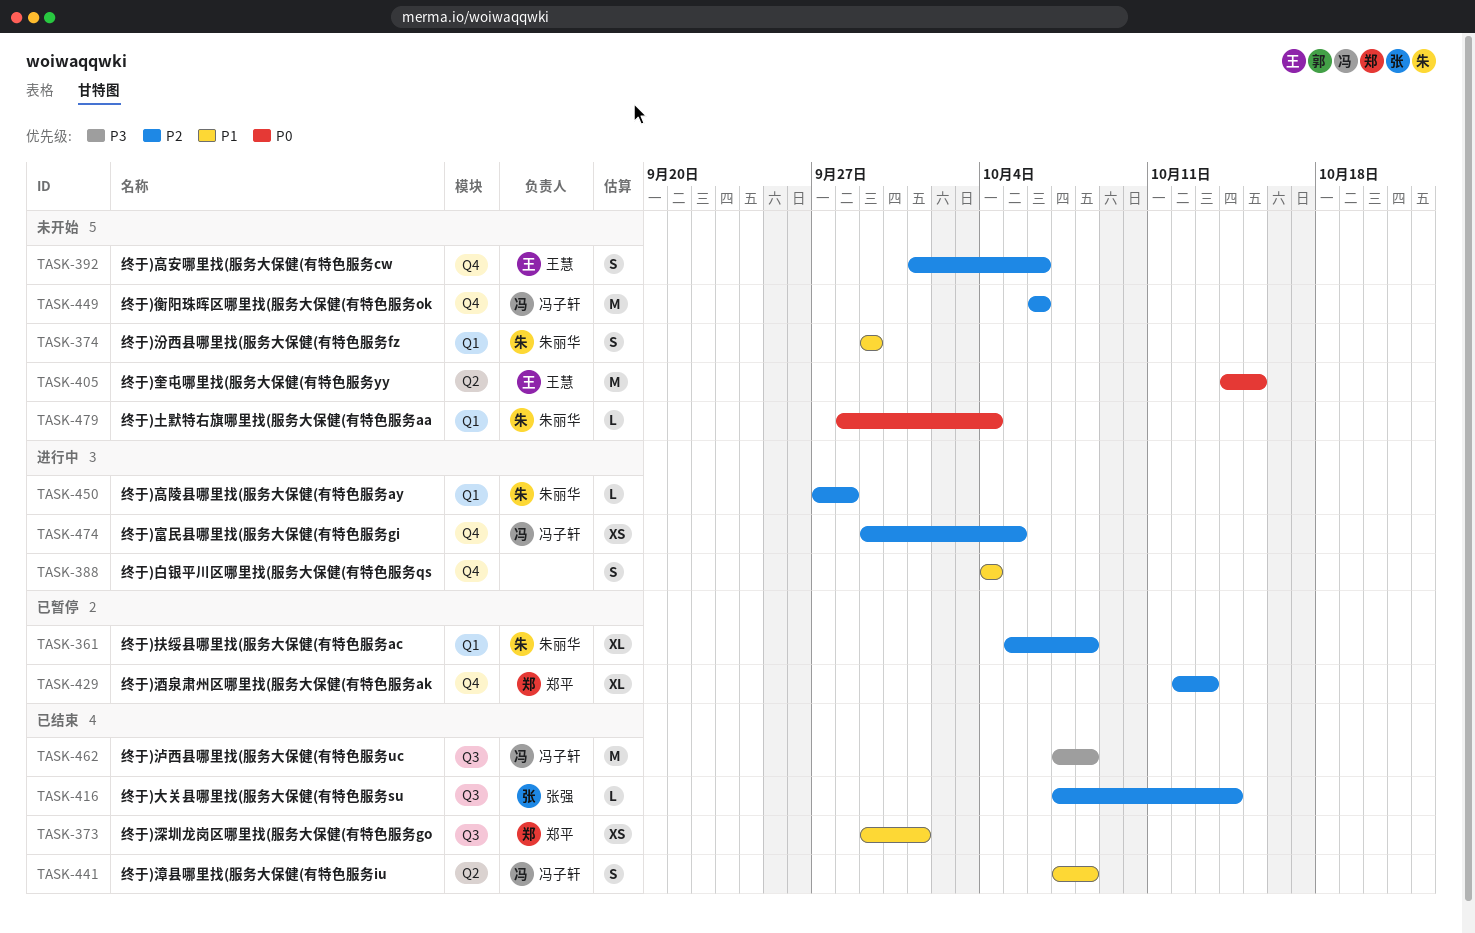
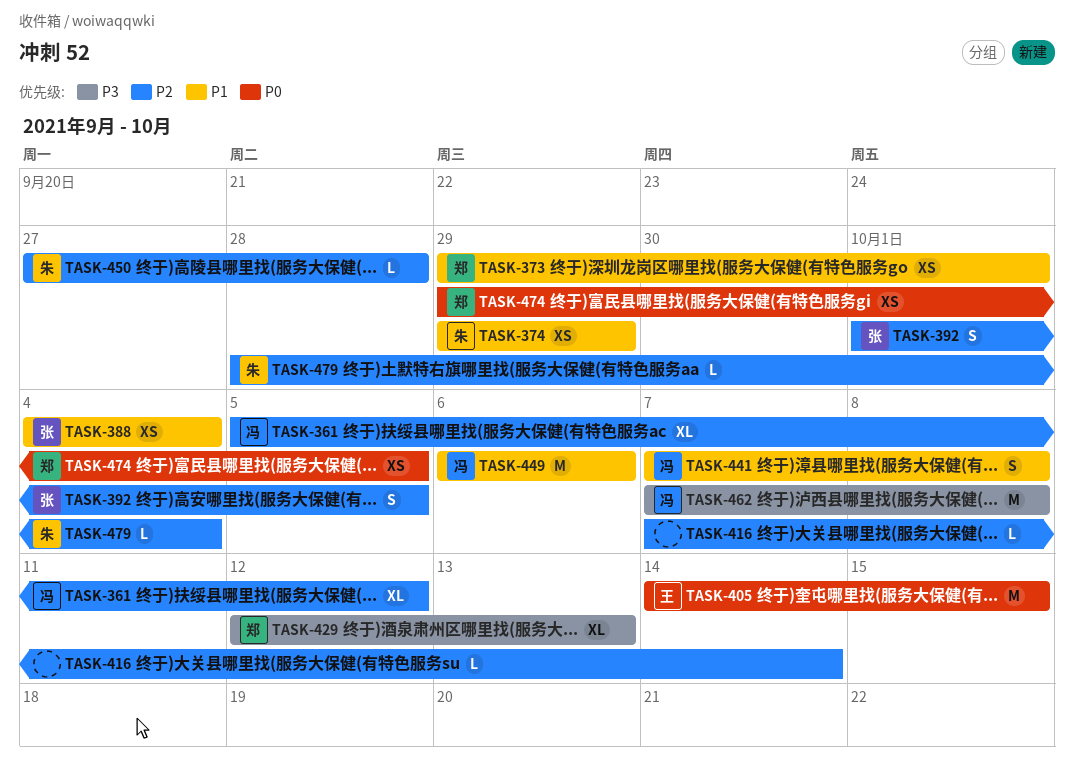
TASK-361, owner: 朱丽华 -> 冯子轩
TASK-361, due: Oct 8 -> Oct 12
TASK-374, estimate: S -> XS
TASK-388, owner: none -> 张强
TASK-388, estimate: S -> XS
TASK-392, owner: 王慧 -> 张强
TASK-392, due: Oct 6 -> Oct 5
TASK-416, owner: 张强 -> none
TASK-429, priority: P2 -> P3
TASK-449, priority: P2 -> P1
TASK-474, owner: 冯子轩 -> 郑平
TASK-474, priority: P2 -> P0
TASK-479, priority: P0 -> P2

